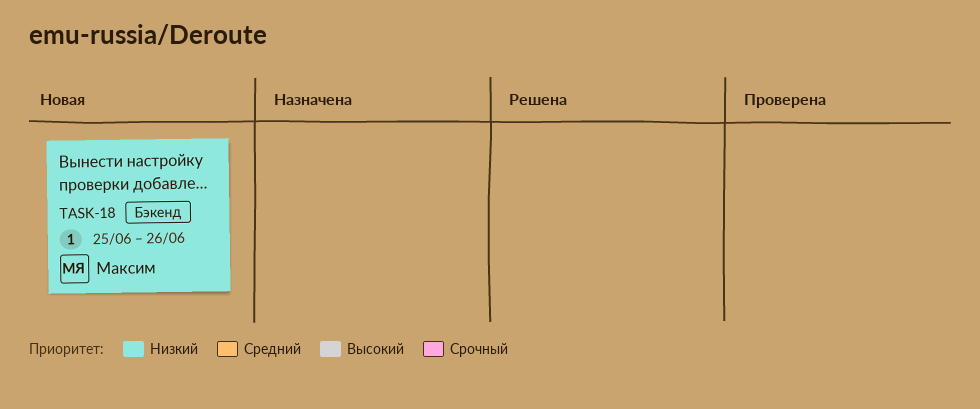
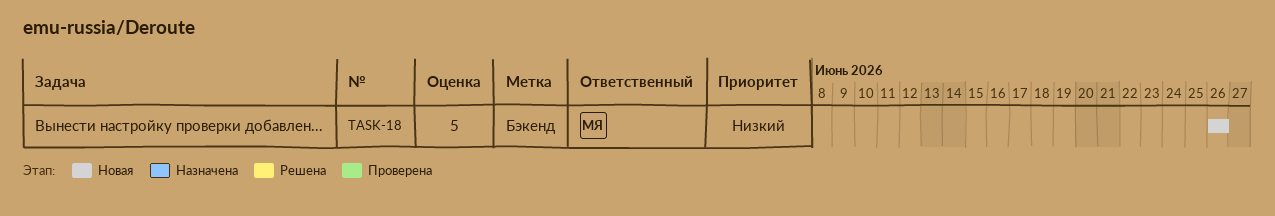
TASK-18, estimate: 1 -> 5
TASK-18, start: Jun 25 -> Jun 26

